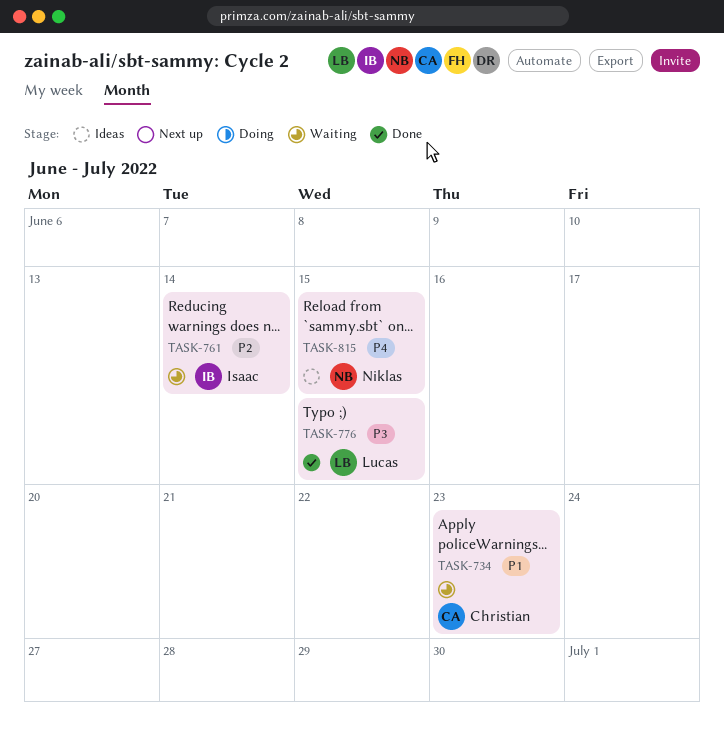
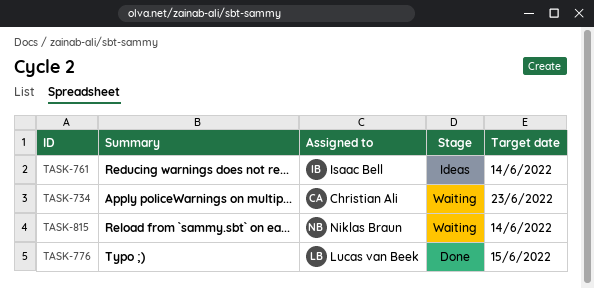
TASK-761, status: Waiting -> Ideas
TASK-815, status: Ideas -> Waiting
TASK-815, due: Jun 15 -> Jun 14

